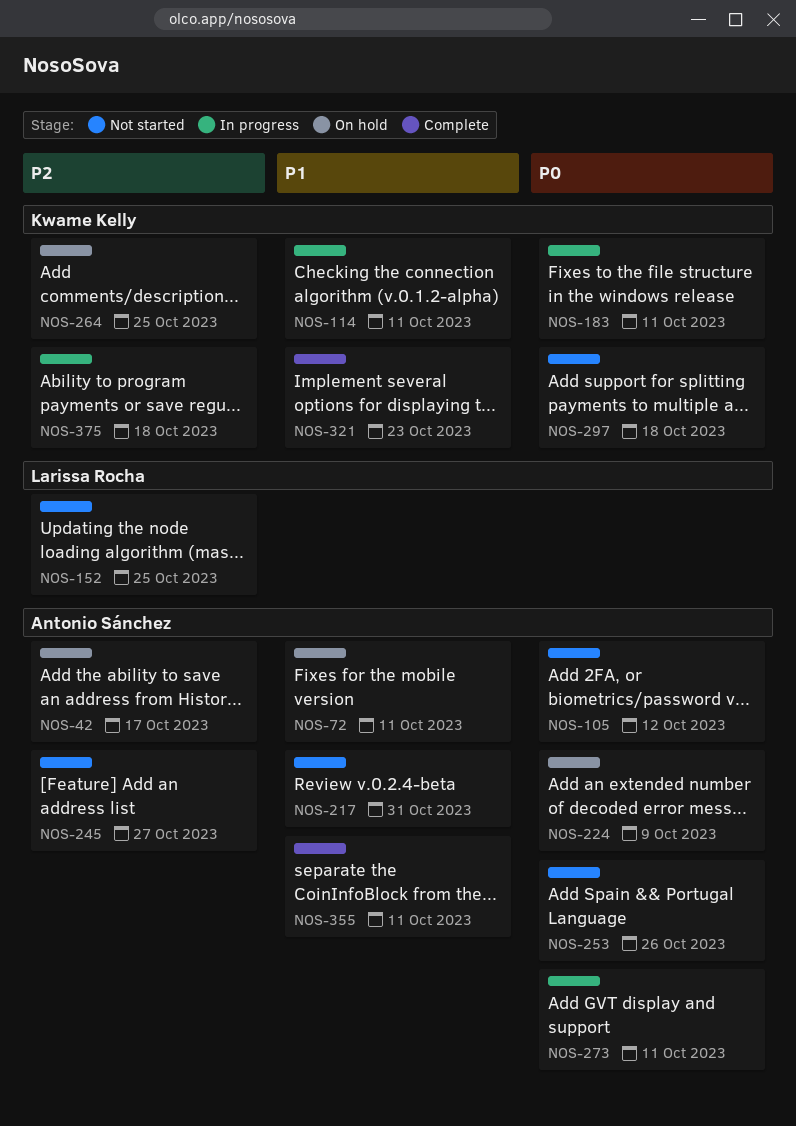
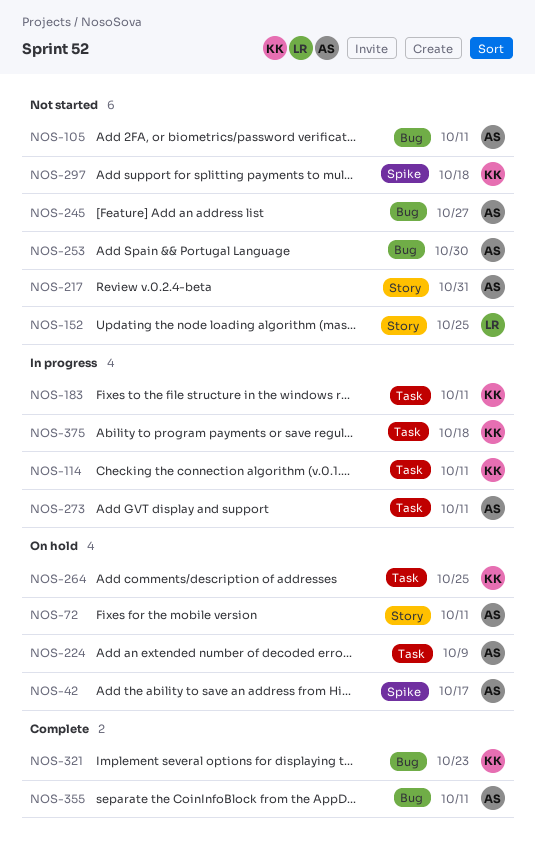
NOS-105, due: Oct 12 -> Oct 11
NOS-253, due: Oct 26 -> Oct 30

